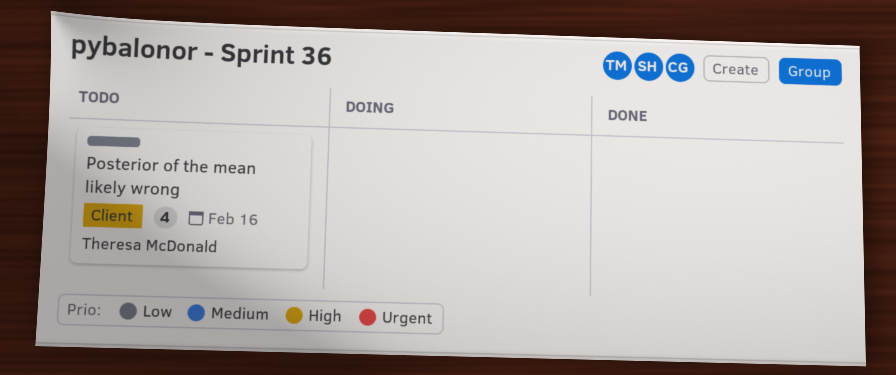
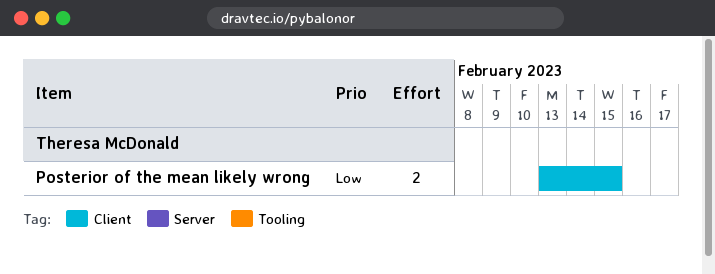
Posterior of the mean likely wrong, estimate: 4 -> 2
Posterior of the mean likely wrong, due: Feb 16 -> Feb 15

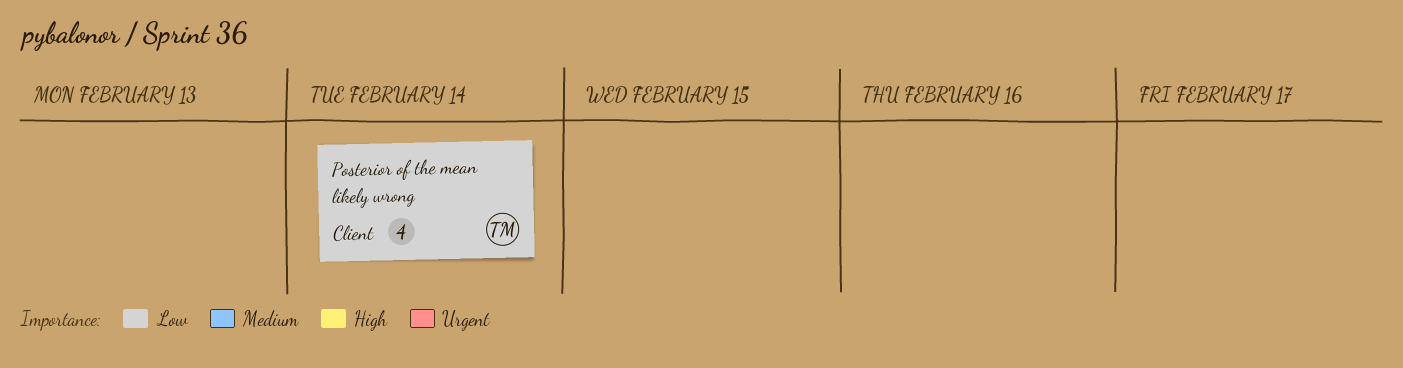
Posterior of the mean likely wrong, estimate: 2 -> 4
Posterior of the mean likely wrong, due: Feb 15 -> Feb 14

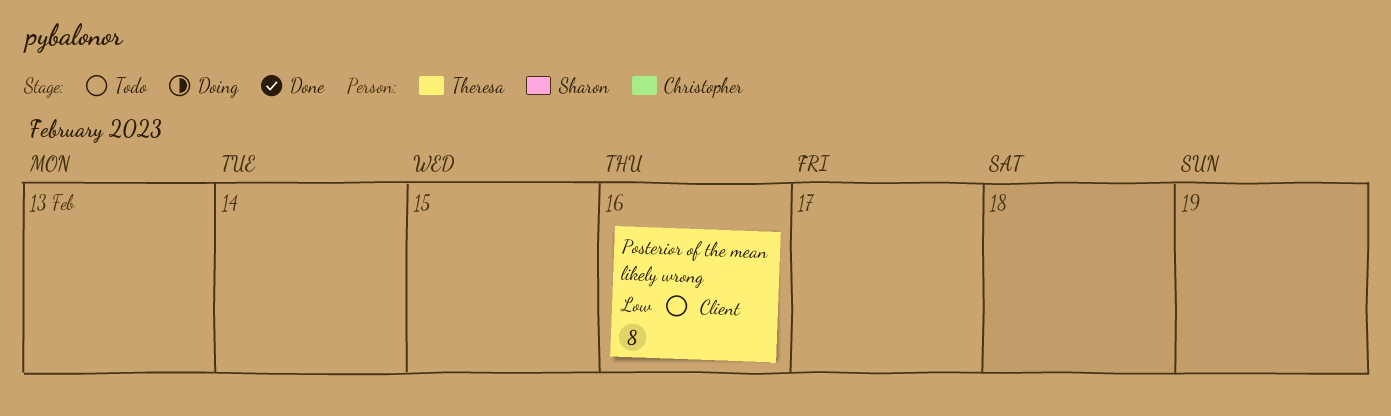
Posterior of the mean likely wrong, estimate: 4 -> 8
Posterior of the mean likely wrong, due: Feb 14 -> Feb 16

